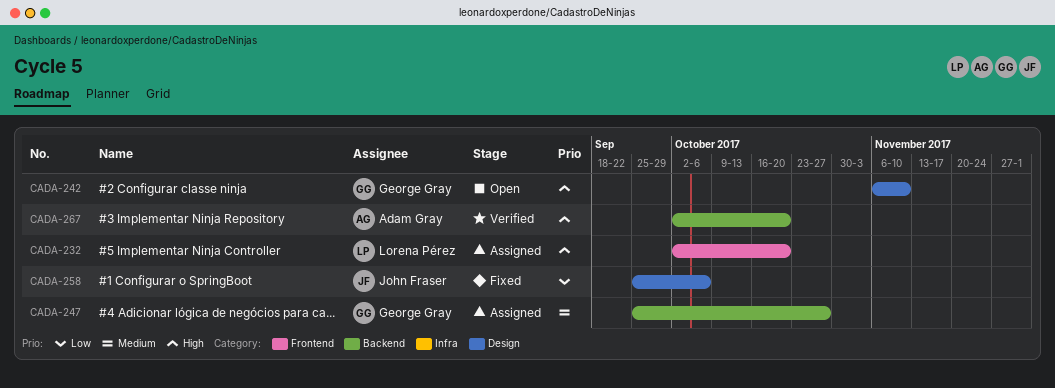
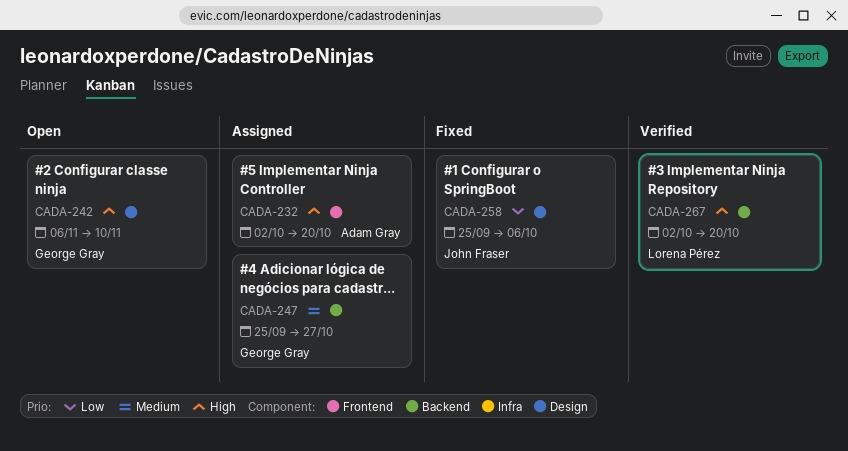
CADA-232, owner: Lorena Pérez -> Adam Gray
CADA-267, owner: Adam Gray -> Lorena Pérez

